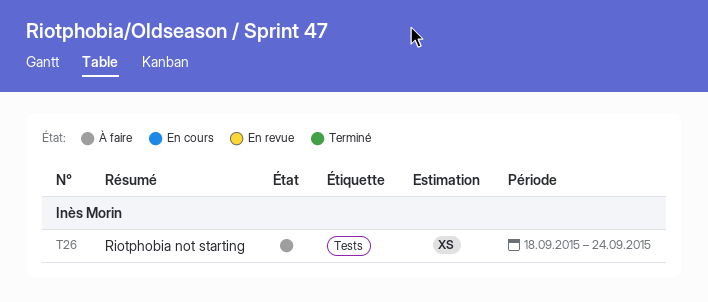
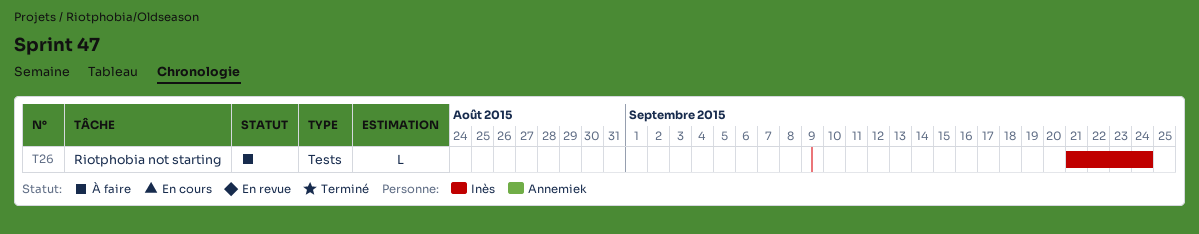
T26, estimate: XS -> L
T26, start: Sep 18 -> Sep 21

